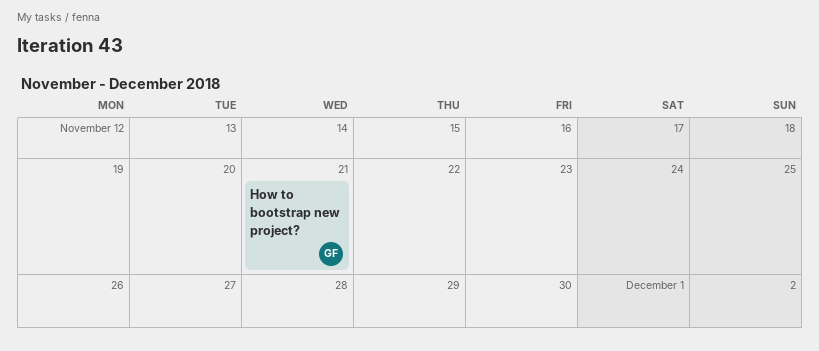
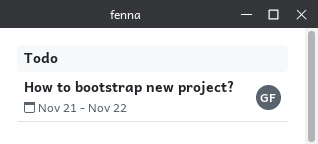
How to bootstrap new project?, due: Nov 21 -> Nov 22

